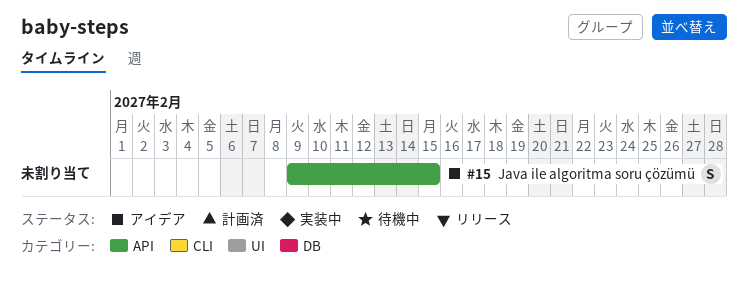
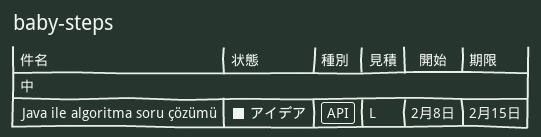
Java ile algoritma soru çözümü, estimate: S -> L
Java ile algoritma soru çözümü, start: Feb 9 -> Feb 8

